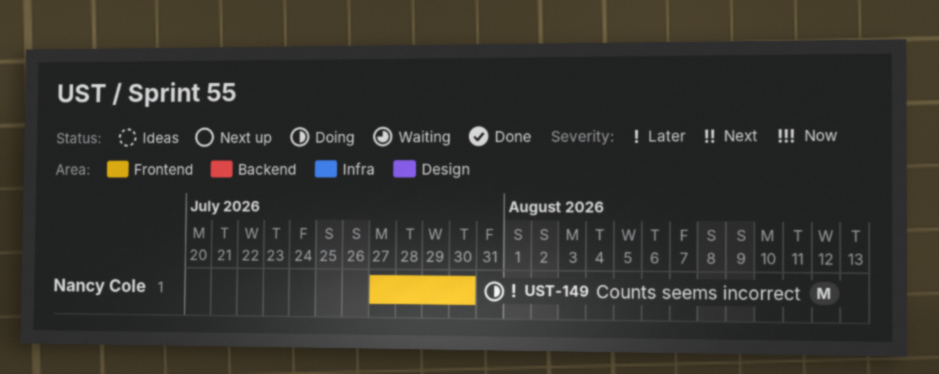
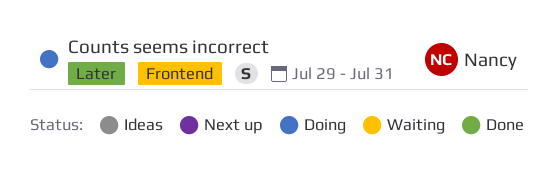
Counts seems incorrect, estimate: M -> S
Counts seems incorrect, start: Jul 27 -> Jul 29
Counts seems incorrect, due: Jul 30 -> Jul 31

